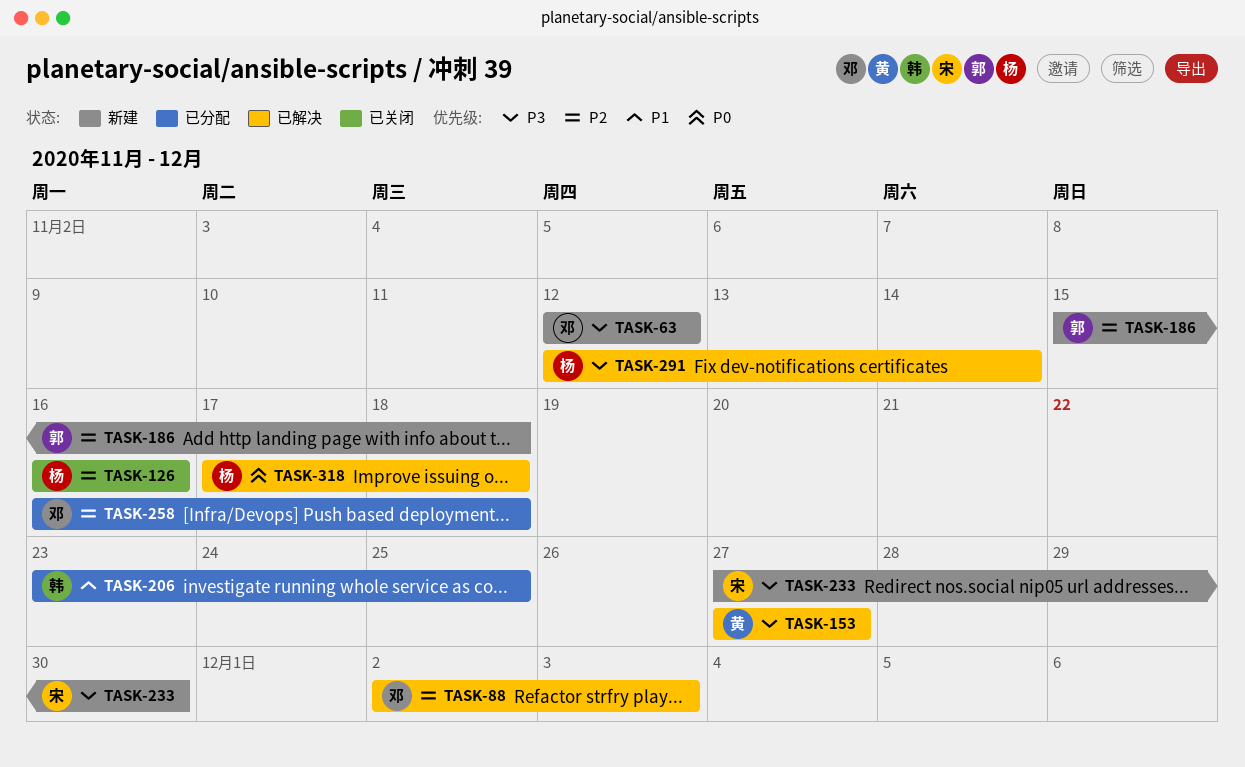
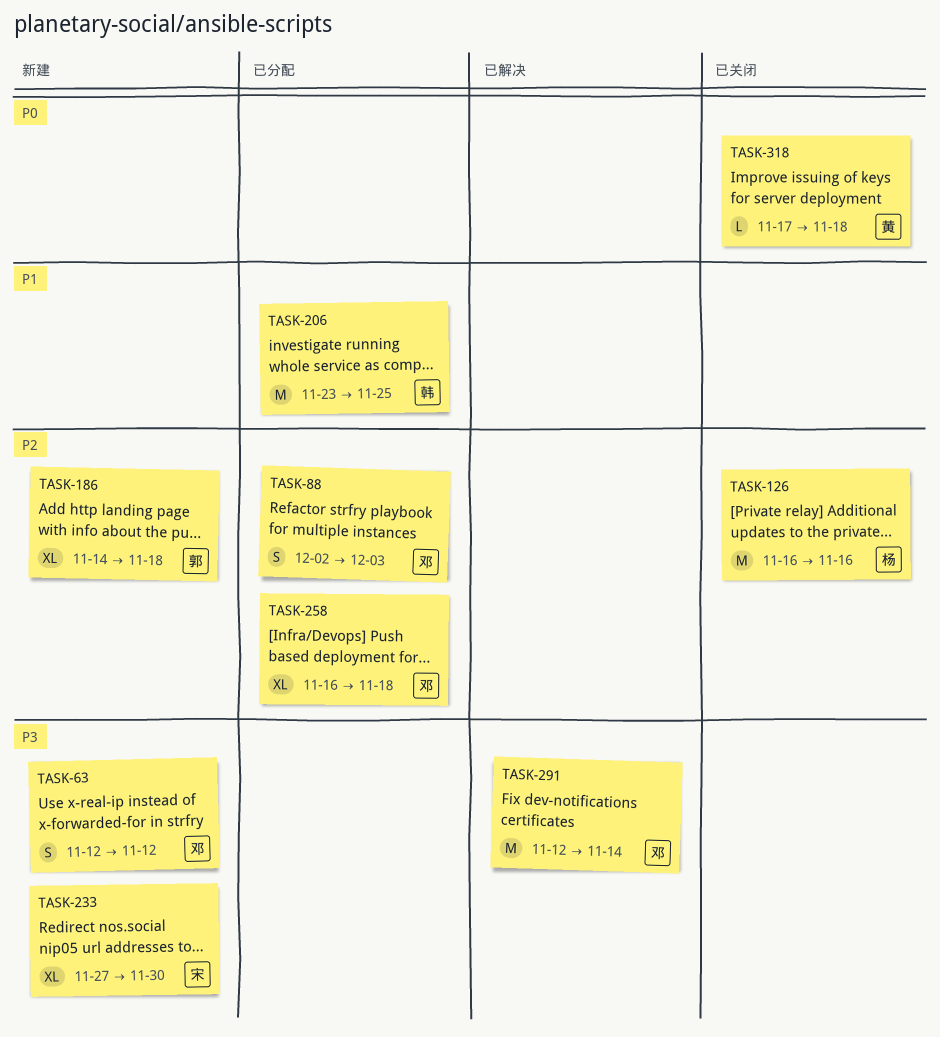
TASK-88, status: 已解决 -> 已分配
TASK-153: present -> none
TASK-186, start: Nov 15 -> Nov 14
TASK-291, owner: 杨 -> 邓
TASK-318, status: 已解决 -> 已关闭
TASK-318, owner: 杨 -> 黄

